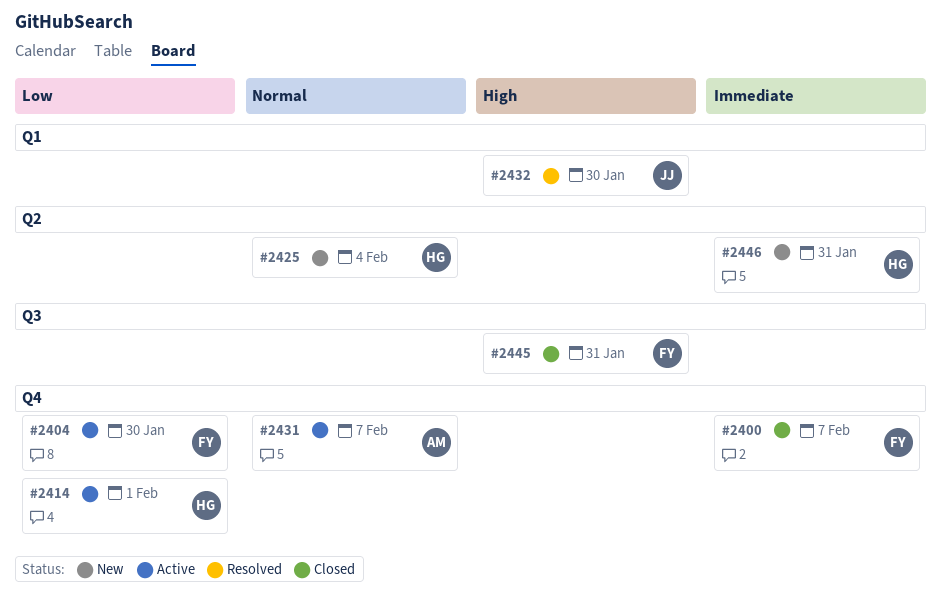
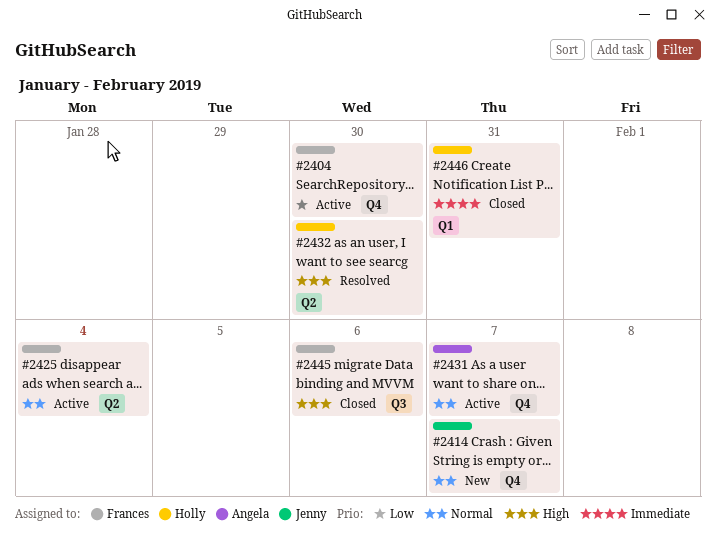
#2400: present -> none
#2414, status: Active -> New
#2414, owner: Holly -> Jenny
#2414, priority: Low -> Normal
#2414, due: Feb 1 -> Feb 7
#2425, status: New -> Active
#2425, owner: Holly -> Frances
#2432, owner: Jenny -> Holly
#2432, label: Q1 -> Q2
#2445, due: Jan 31 -> Feb 6
#2446, status: New -> Closed
#2446, label: Q2 -> Q1

